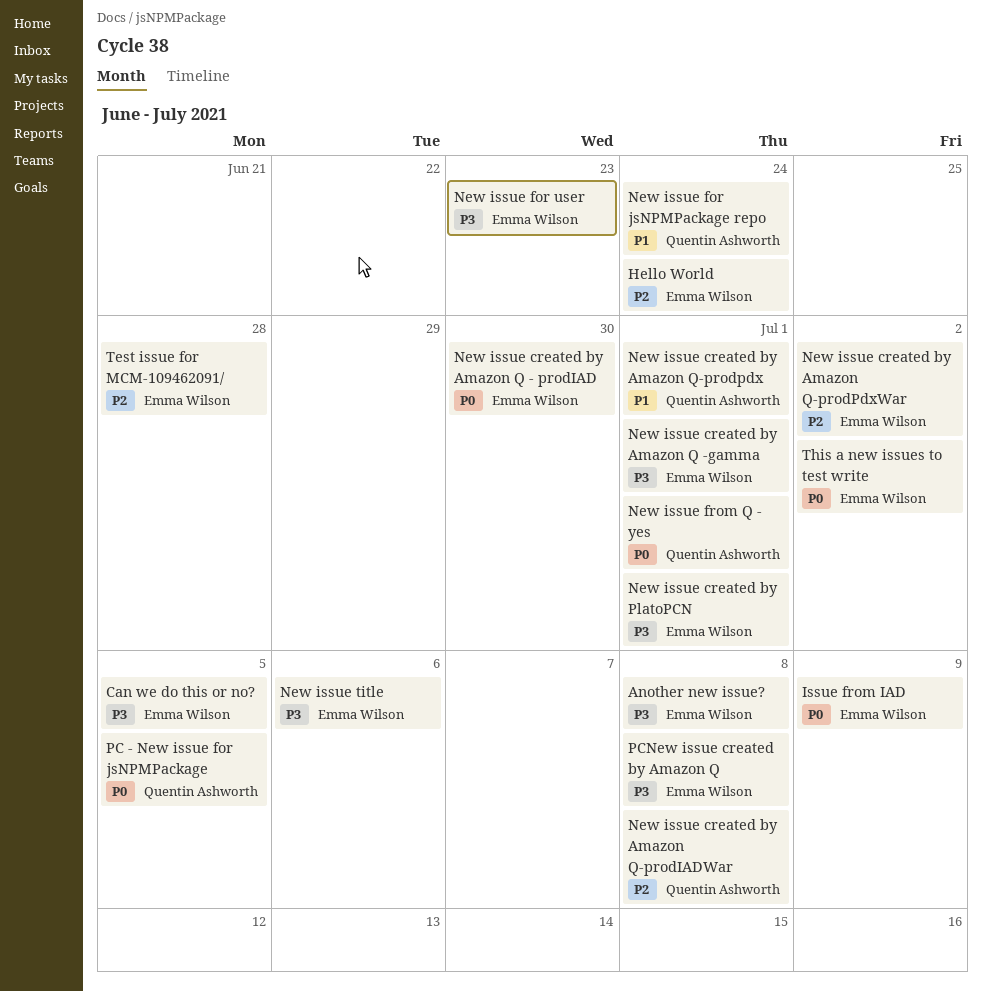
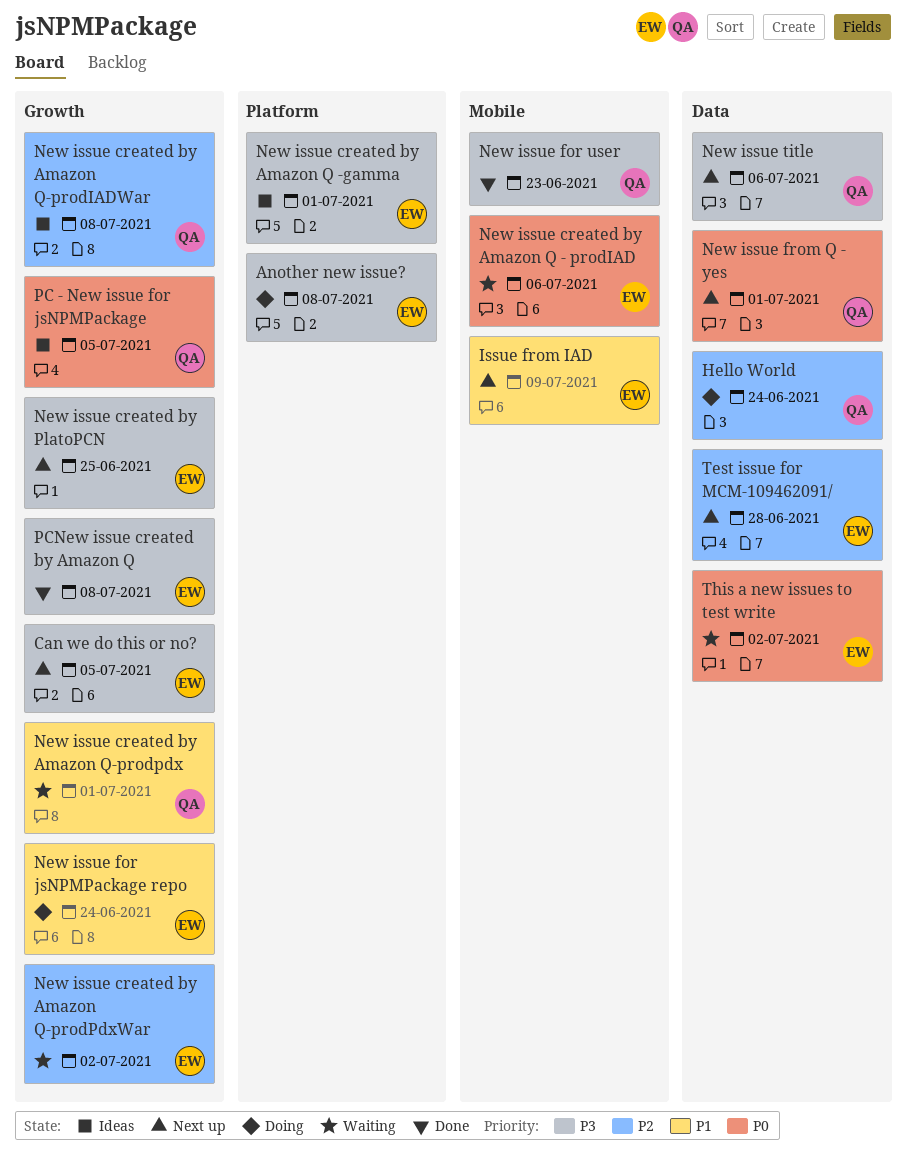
Hello World, owner: Emma Wilson -> Quentin Ashworth
Issue from IAD, priority: P0 -> P1
New issue created by Amazon Q - prodIAD, due: Jun 30 -> Jul 6
New issue created by PlatoPCN, due: Jul 1 -> Jun 25
New issue for jsNPMPackage repo, owner: Quentin Ashworth -> Emma Wilson
New issue for user, owner: Emma Wilson -> Quentin Ashworth
New issue title, owner: Emma Wilson -> Quentin Ashworth

